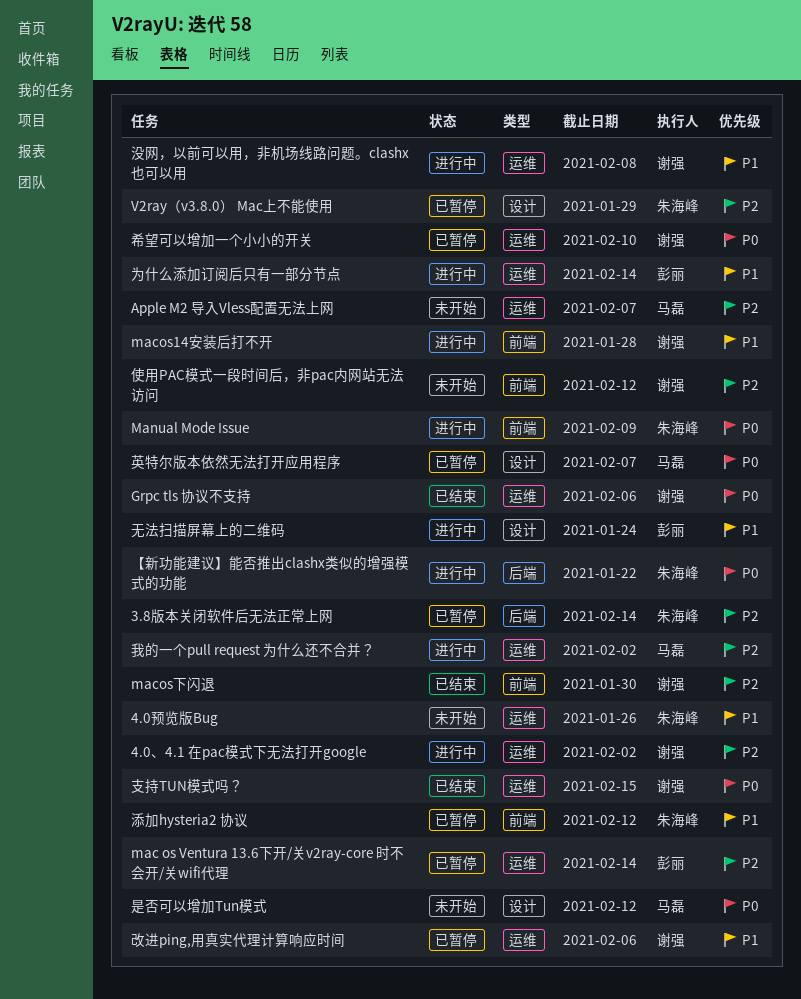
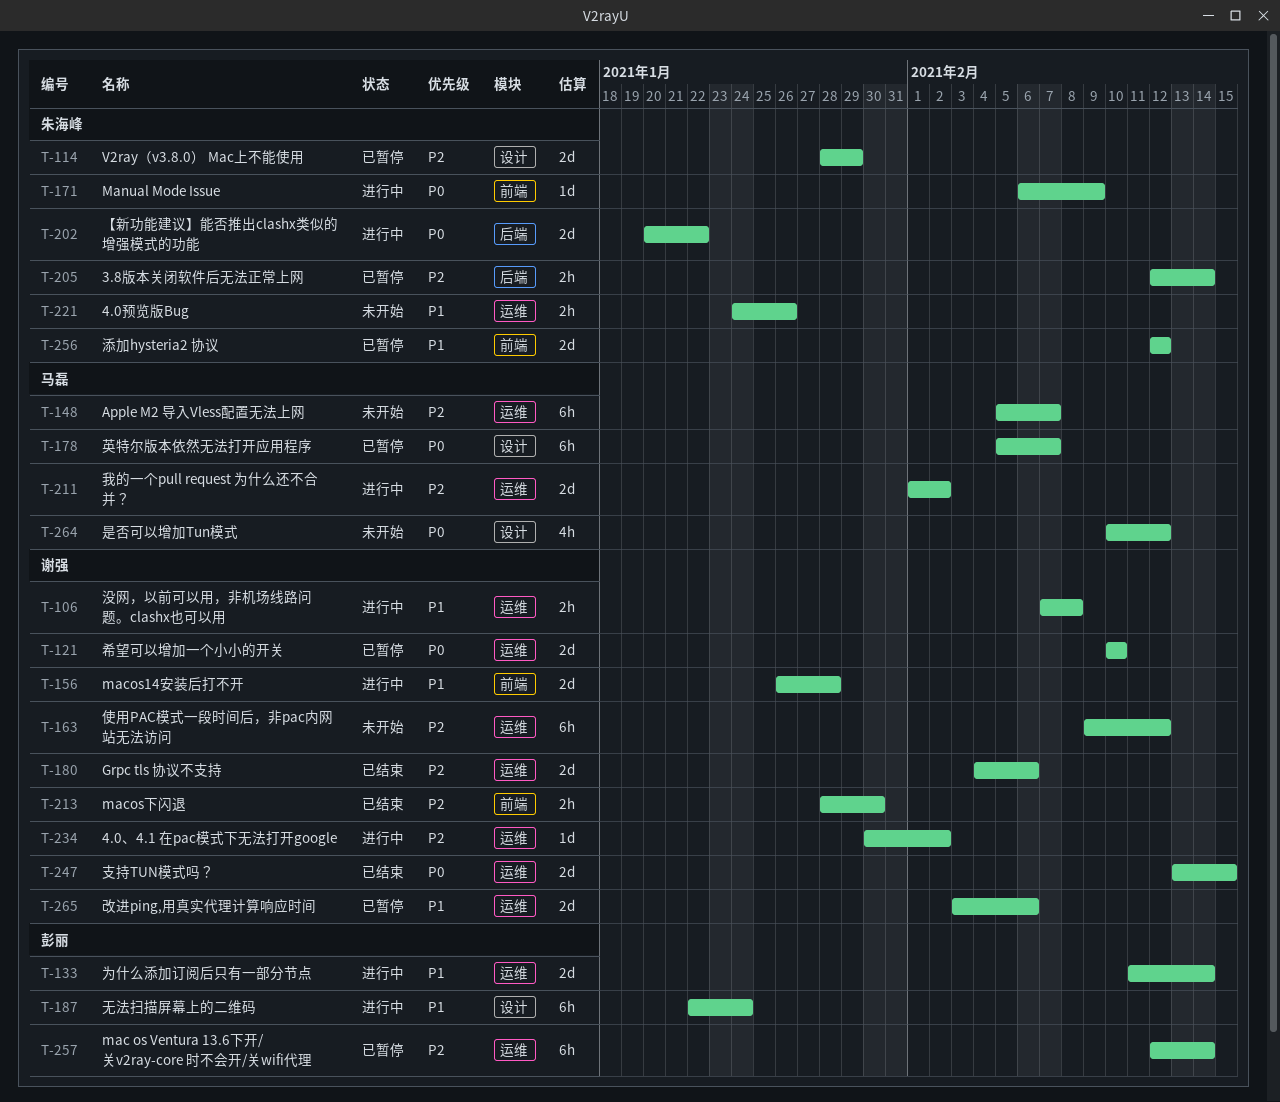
Grpc tls 协议不支持, priority: P0 -> P2
使用PAC模式一段时间后，非pac内网站无法访问, label: 前端 -> 运维

